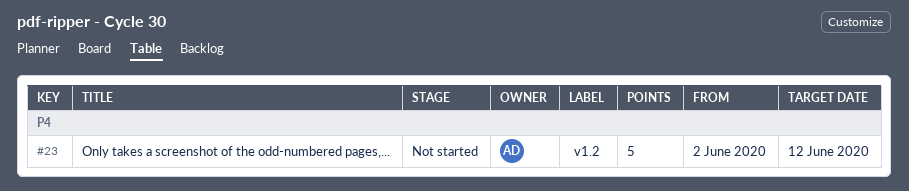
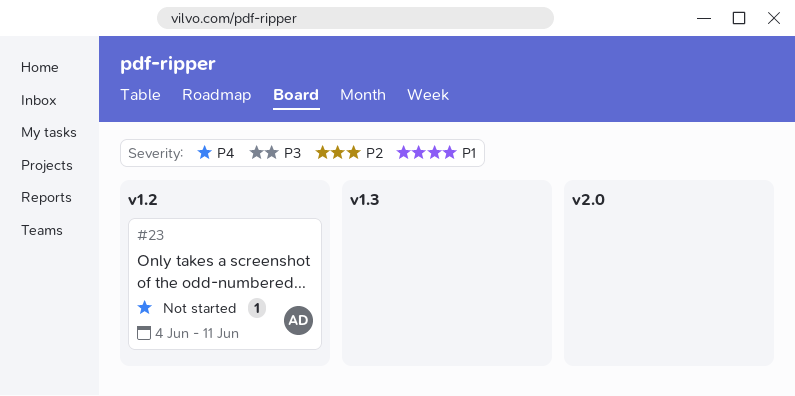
#23, estimate: 5 -> 1
#23, start: Jun 2 -> Jun 4
#23, due: Jun 12 -> Jun 11

